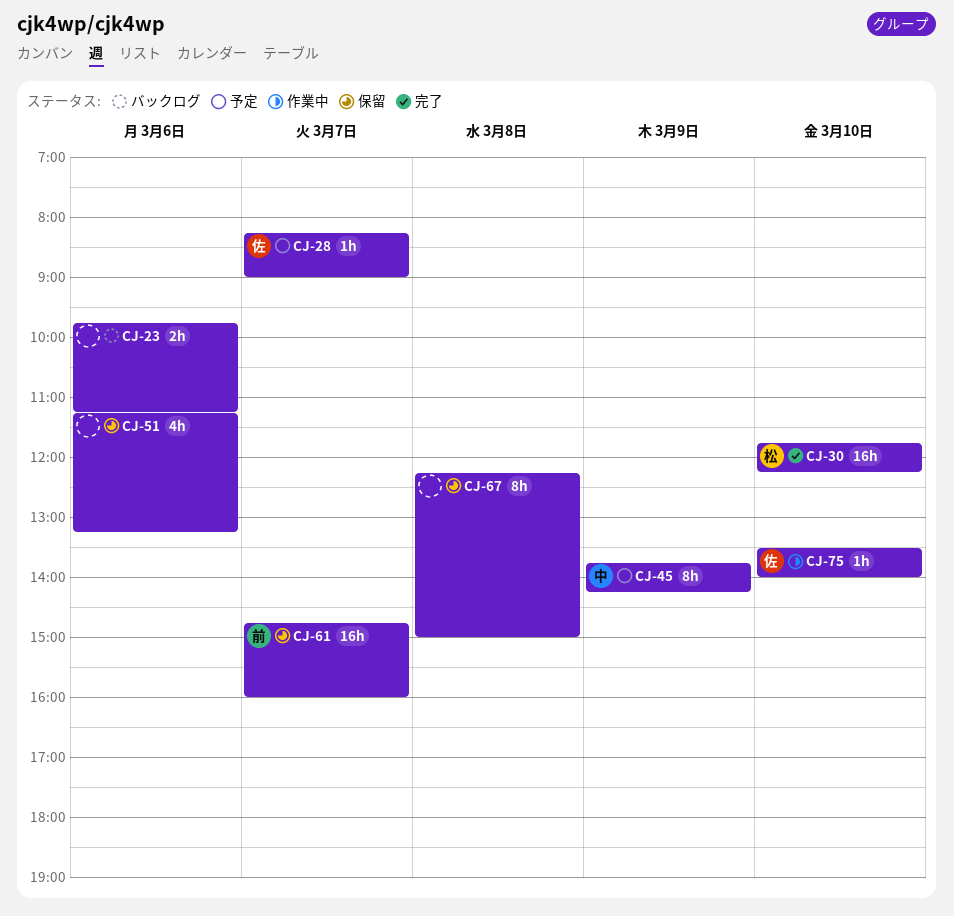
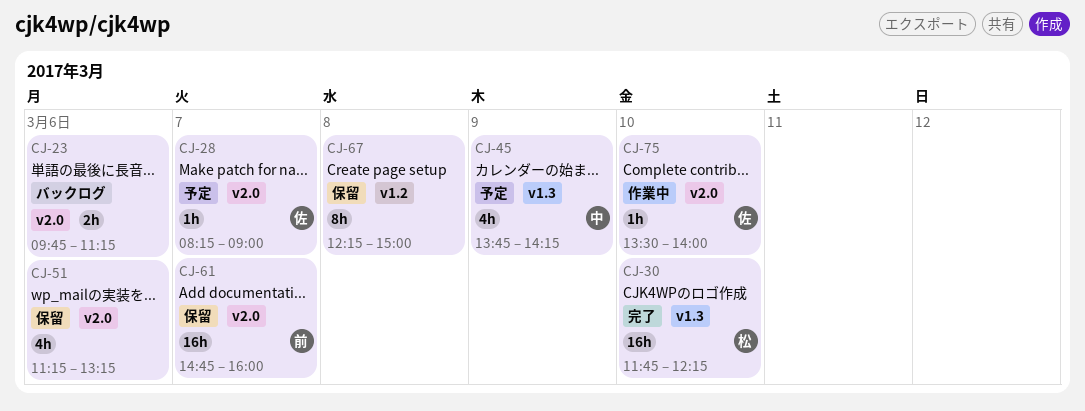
CJ-45, estimate: 8h -> 4h

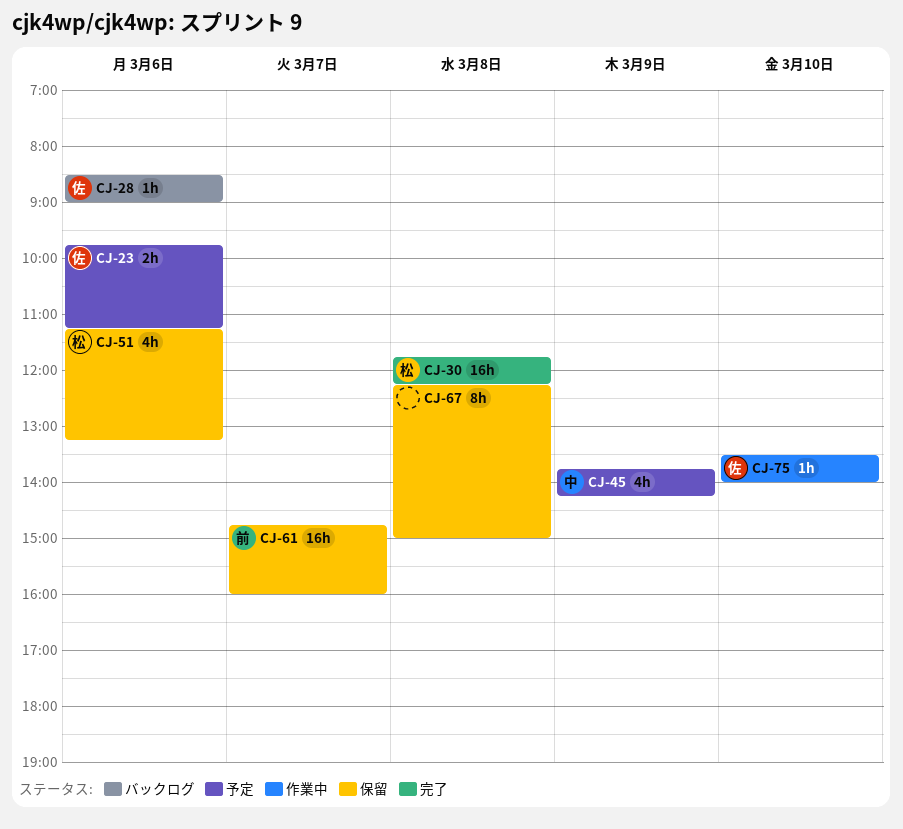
CJ-23, status: バックログ -> 予定
CJ-23, owner: none -> 佐
CJ-28, status: 予定 -> バックログ
CJ-28, day: Mar 7 -> Mar 6
CJ-28, begins: 08:15 -> 08:30
CJ-30, day: Mar 10 -> Mar 8
CJ-51, owner: none -> 松

